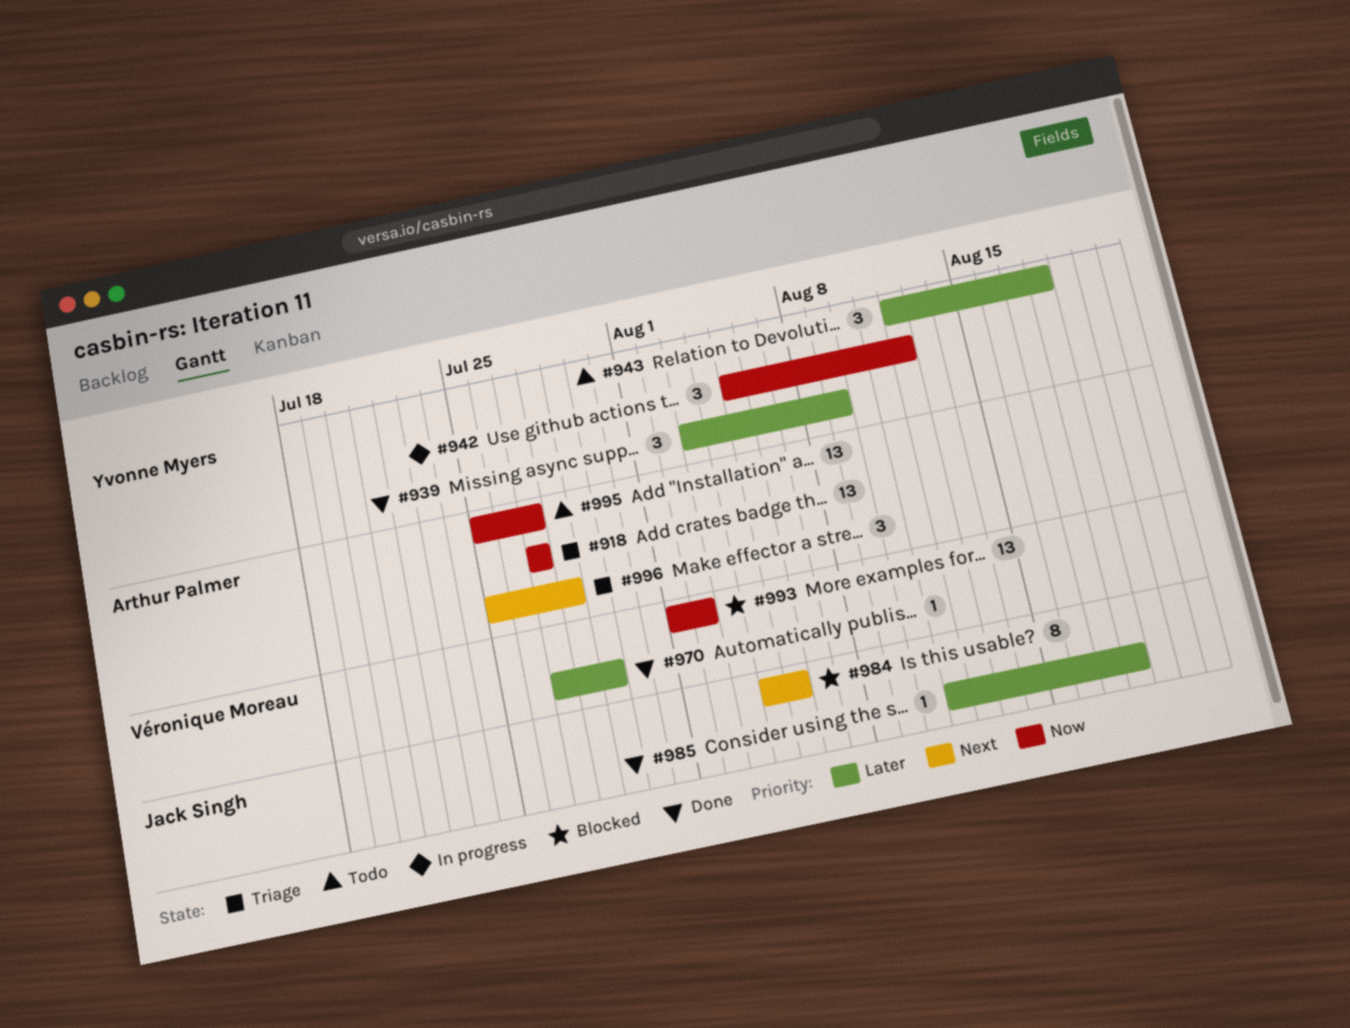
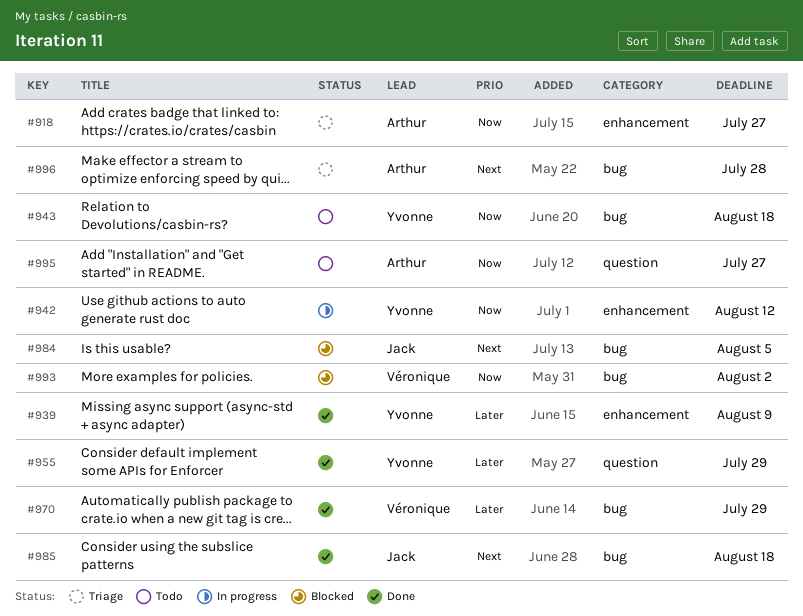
#943, priority: Later -> Now
#955: none -> present
#985, priority: Later -> Next

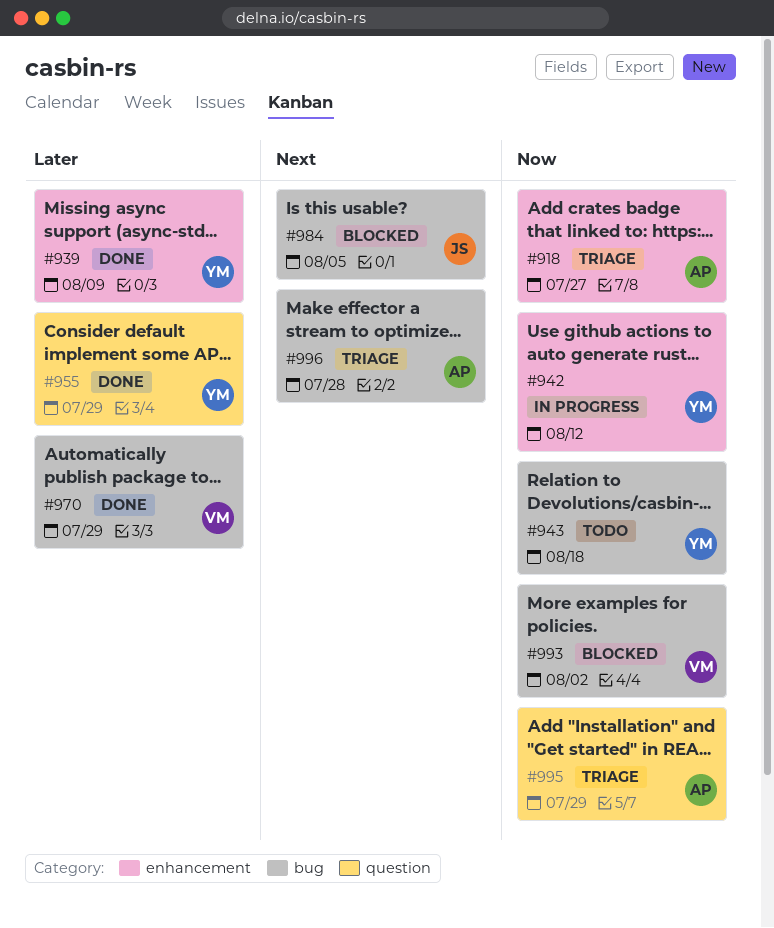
#985: present -> none
#995, status: Todo -> Triage
#995, due: Jul 27 -> Jul 29

